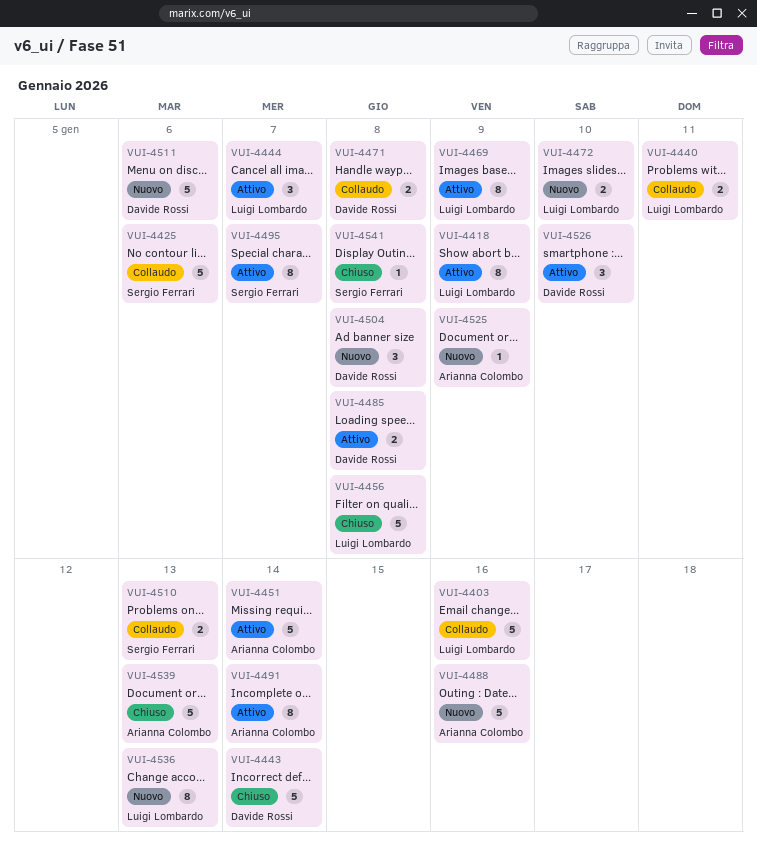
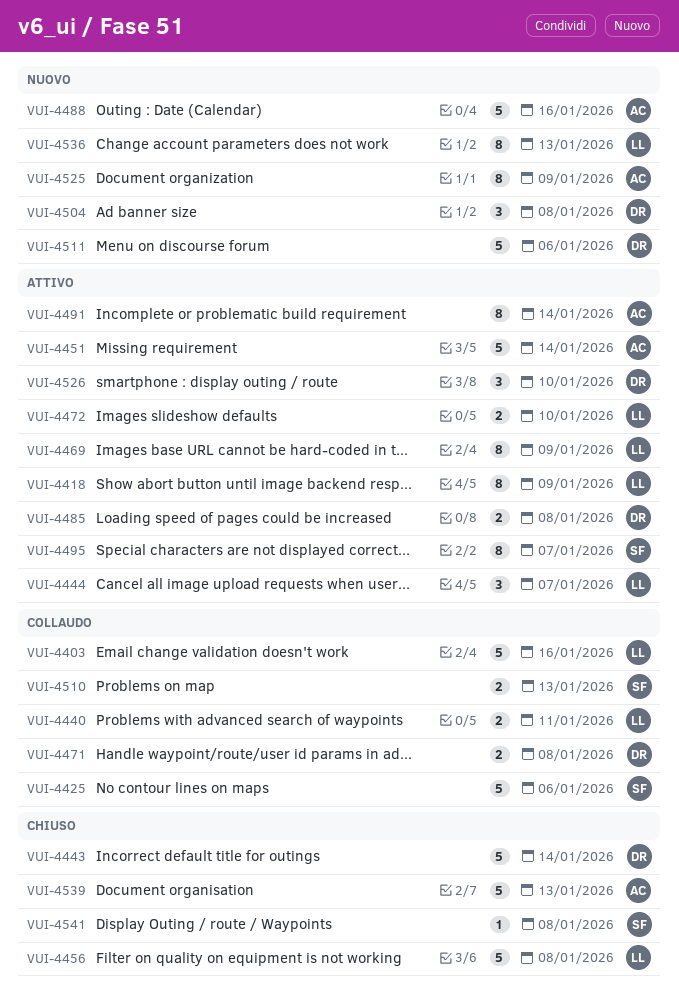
VUI-4472, status: Nuovo -> Attivo
VUI-4525, estimate: 1 -> 8

